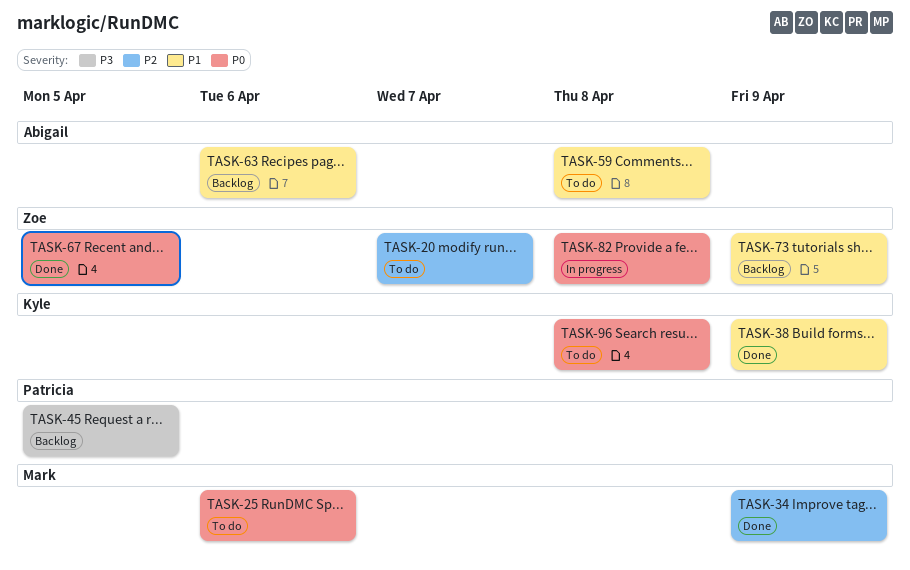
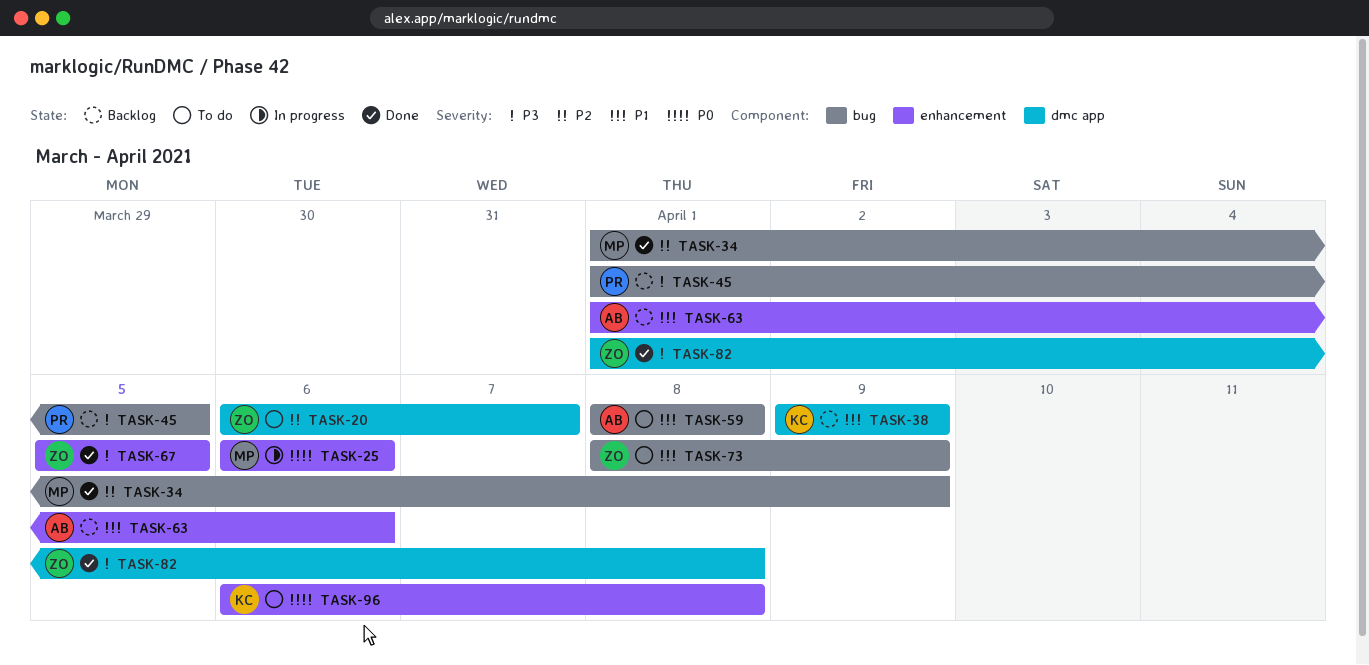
TASK-25, status: To do -> In progress
TASK-38, status: Done -> Backlog
TASK-67, priority: P0 -> P3
TASK-73, status: Backlog -> To do
TASK-82, status: In progress -> Done
TASK-82, priority: P0 -> P3

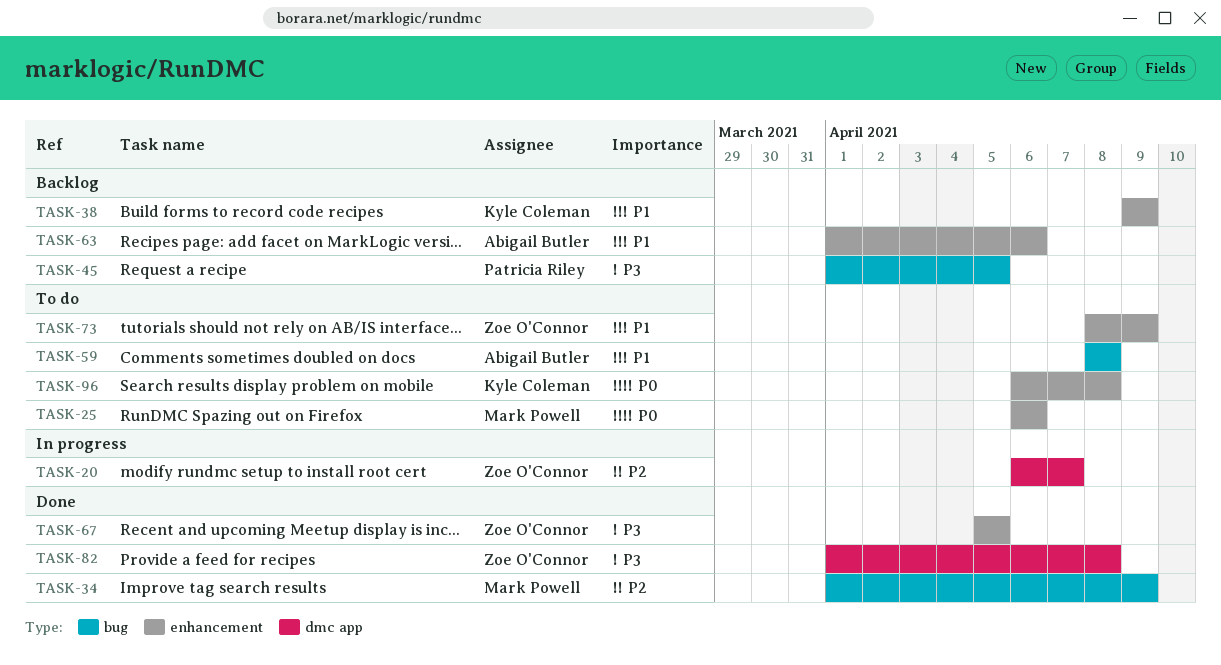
TASK-20, status: To do -> In progress
TASK-25, status: In progress -> To do
TASK-38, label: dmc app -> enhancement
TASK-73, label: bug -> enhancement

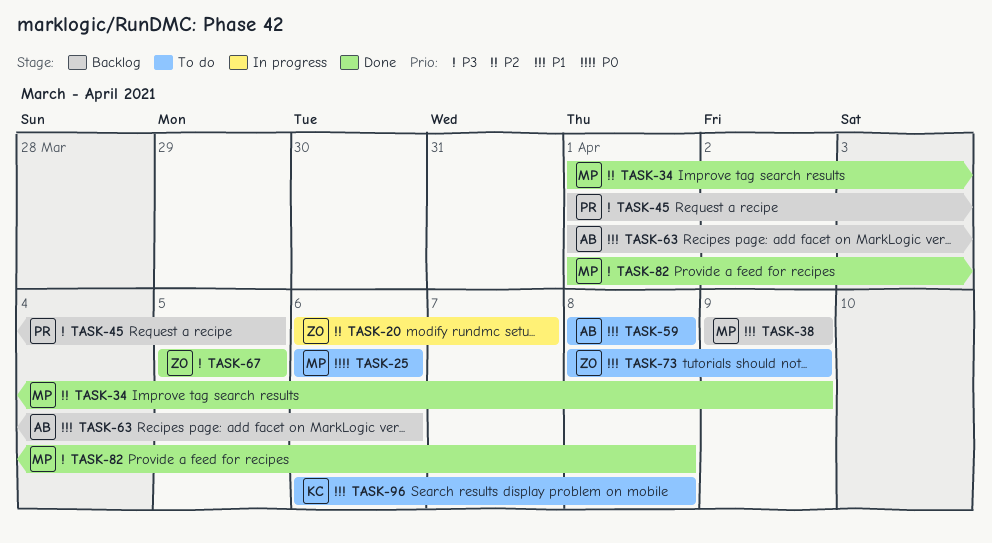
TASK-38, owner: Kyle Coleman -> Mark Powell
TASK-82, owner: Zoe O'Connor -> Mark Powell
TASK-96, priority: P0 -> P1

